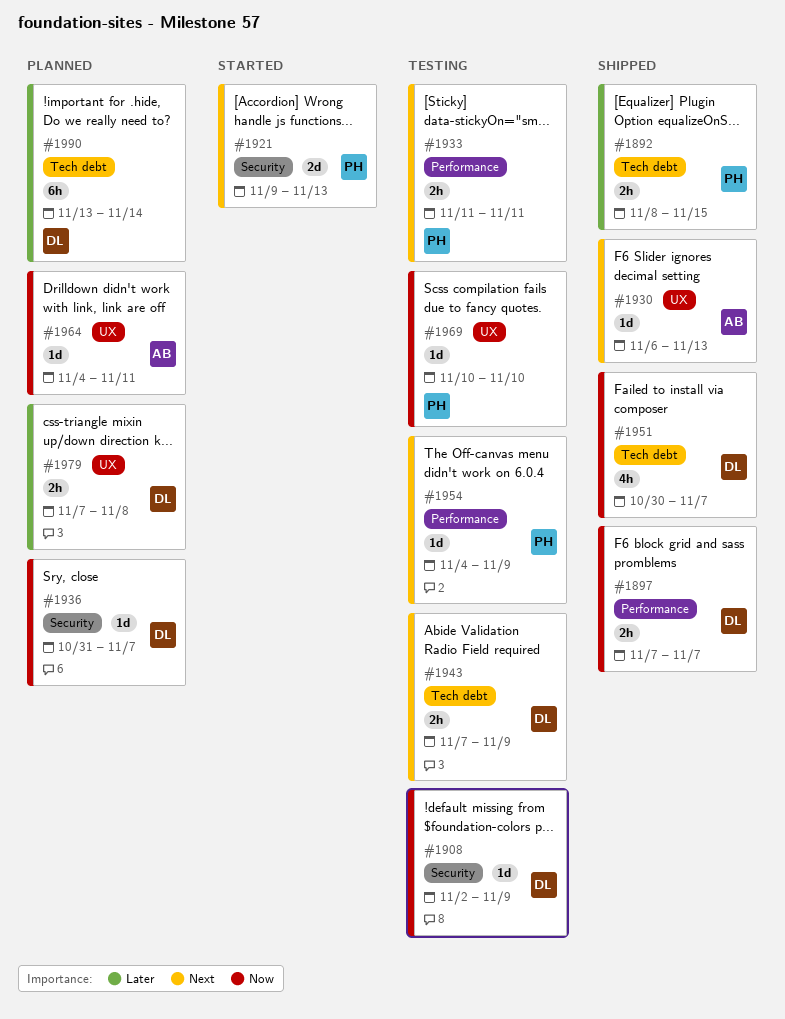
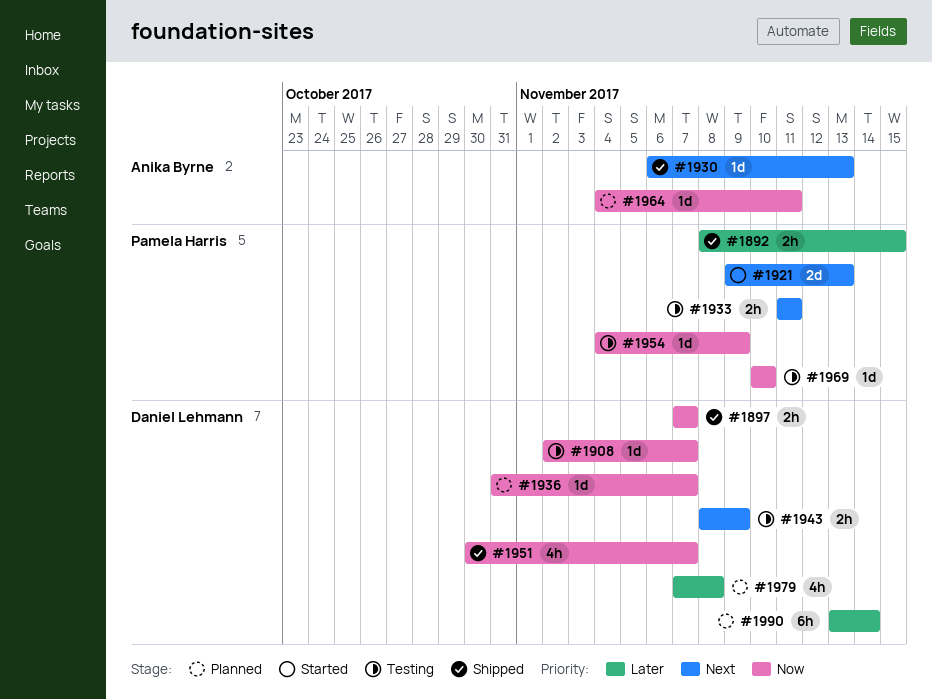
#1908, due: Nov 9 -> Nov 7
#1943, start: Nov 7 -> Nov 8
#1954, priority: Next -> Now
#1979, estimate: 2h -> 4h

